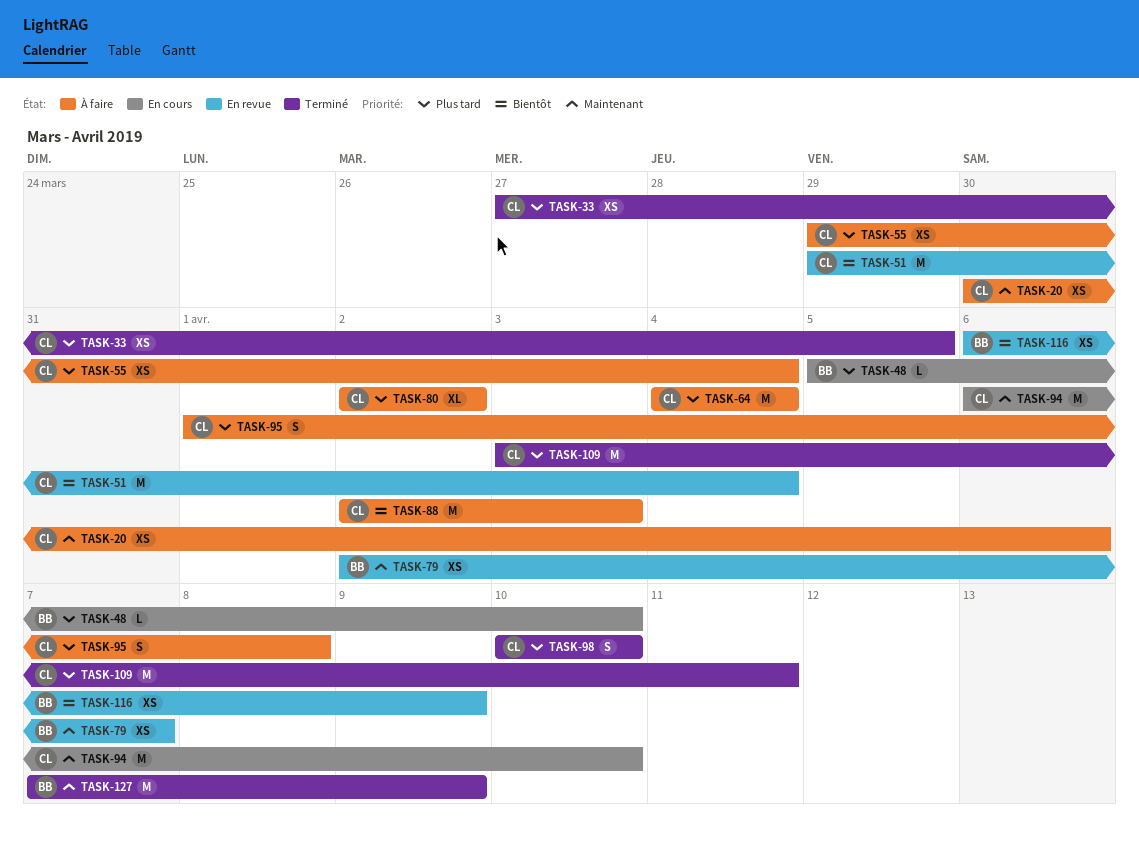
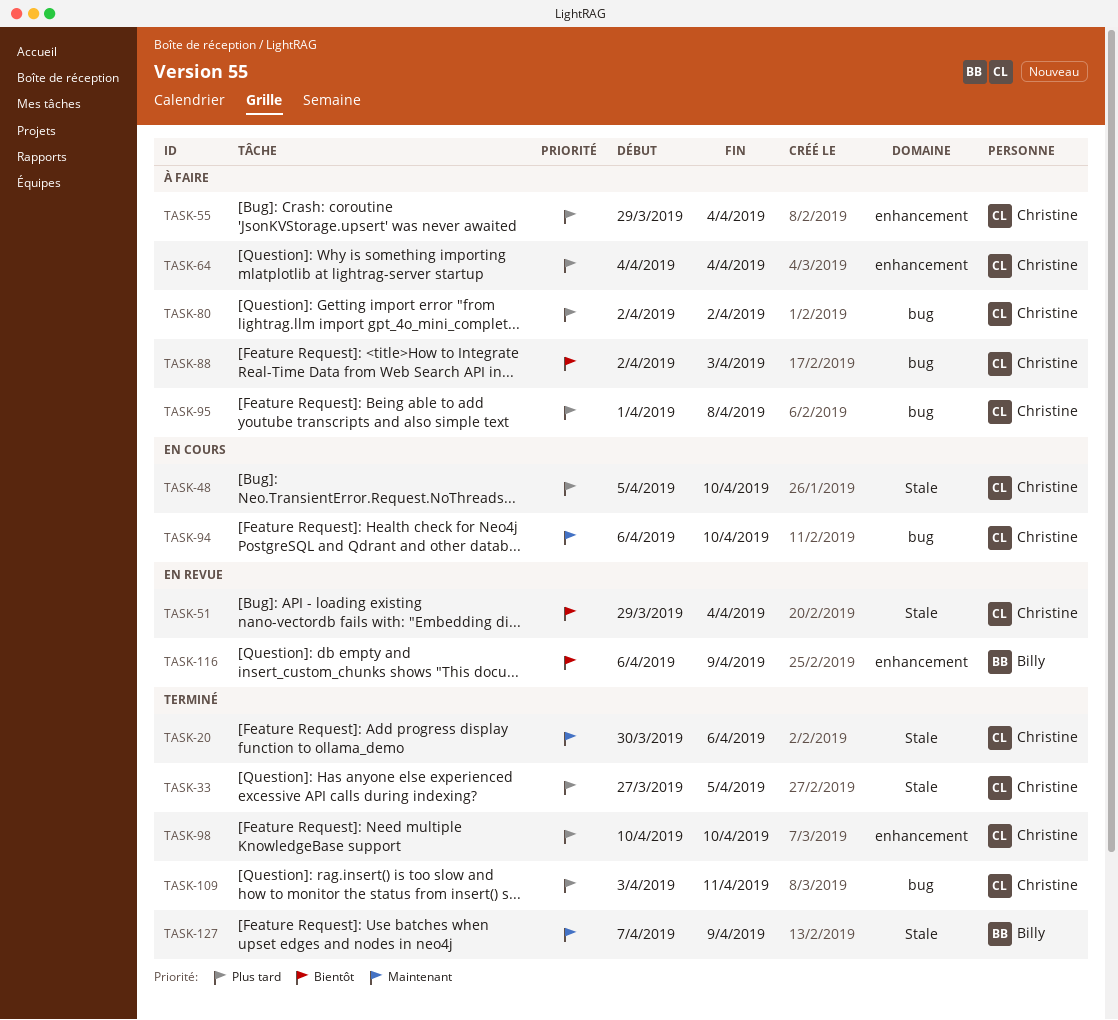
TASK-20, status: À faire -> Terminé
TASK-48, owner: Billy -> Christine
TASK-79: present -> none

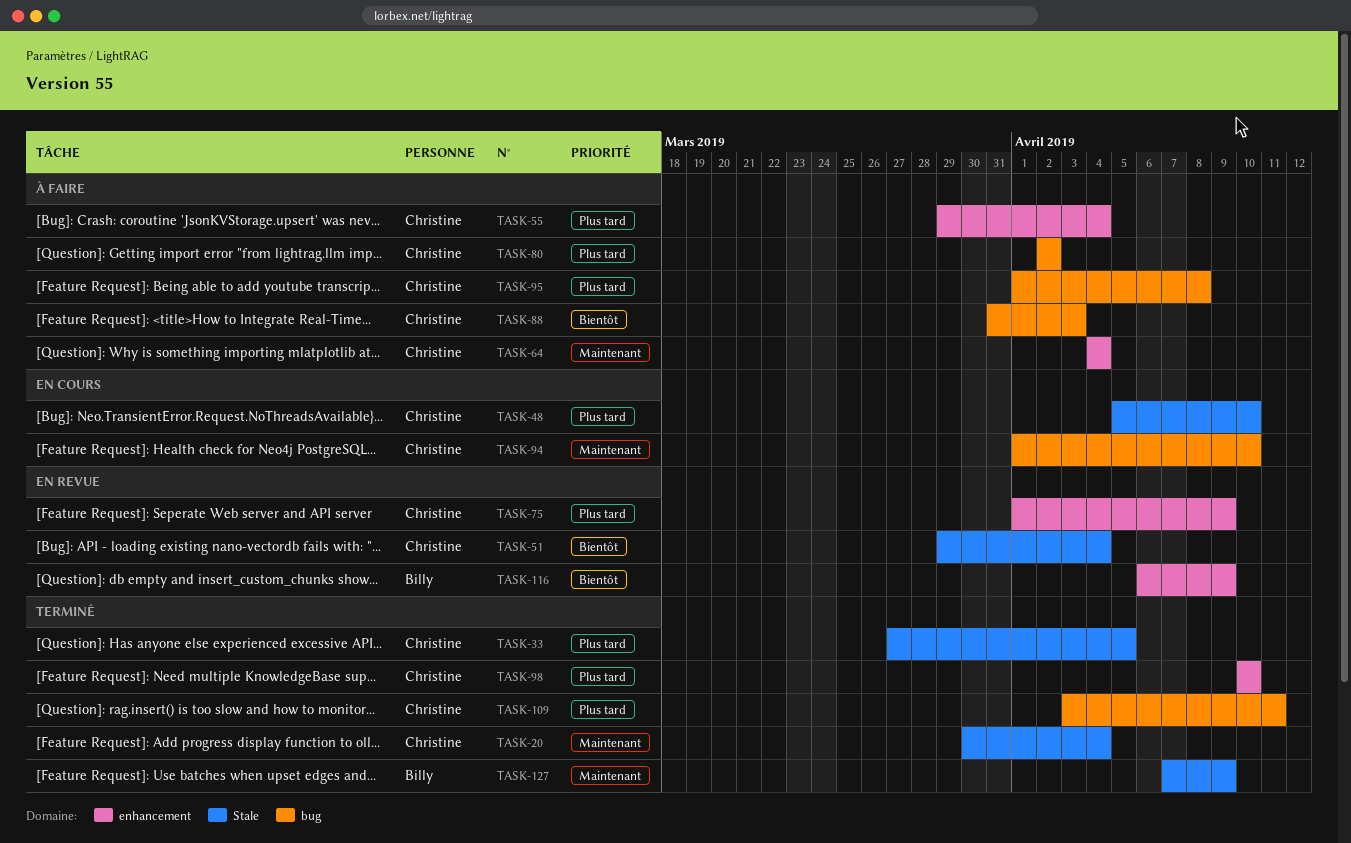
TASK-20, due: Apr 6 -> Apr 4
TASK-64, priority: Plus tard -> Maintenant
TASK-75: none -> present
TASK-88, start: Apr 2 -> Mar 31
TASK-94, start: Apr 6 -> Apr 1

